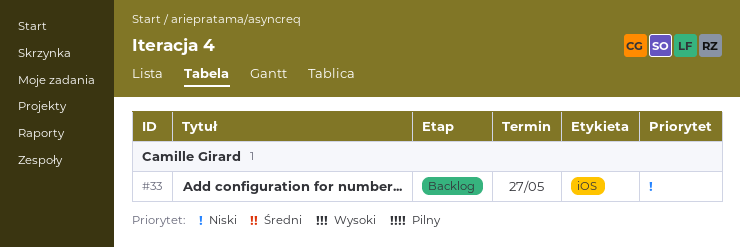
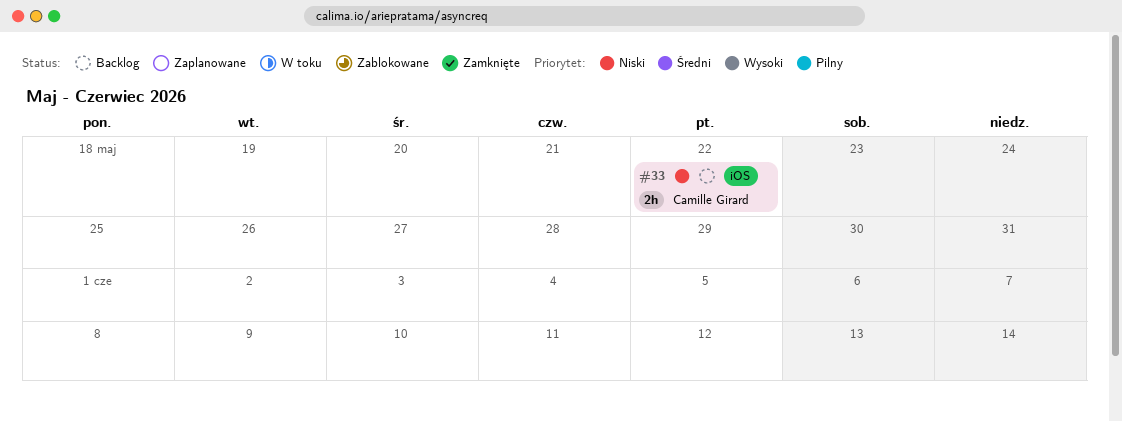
#33, due: May 27 -> May 22

